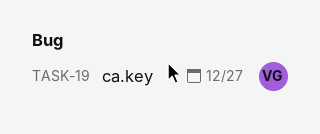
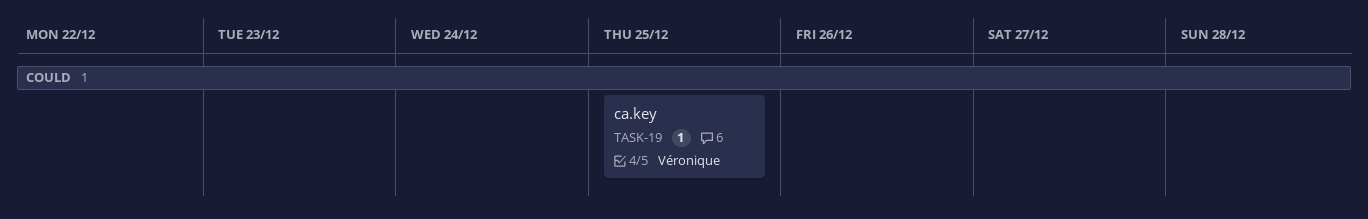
TASK-19, due: Dec 27 -> Dec 25

